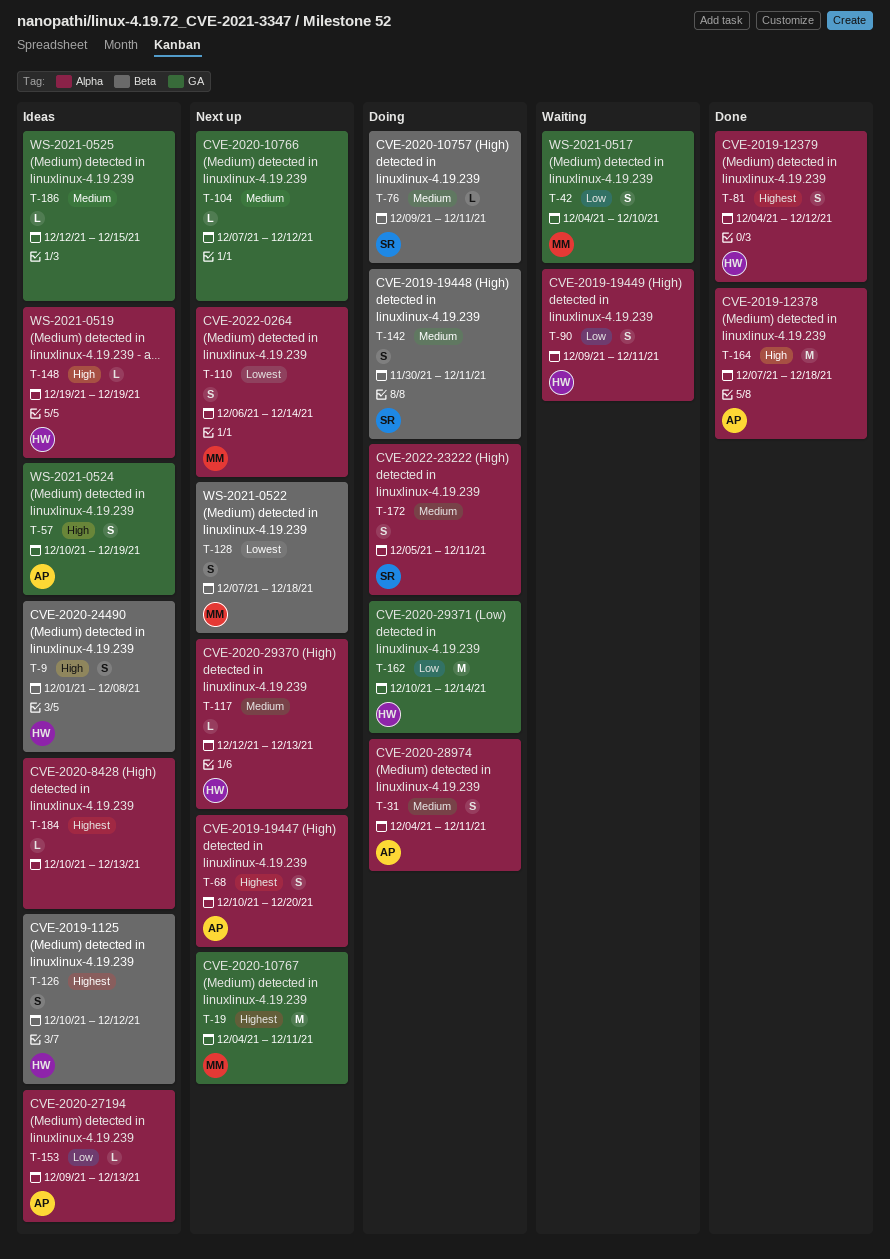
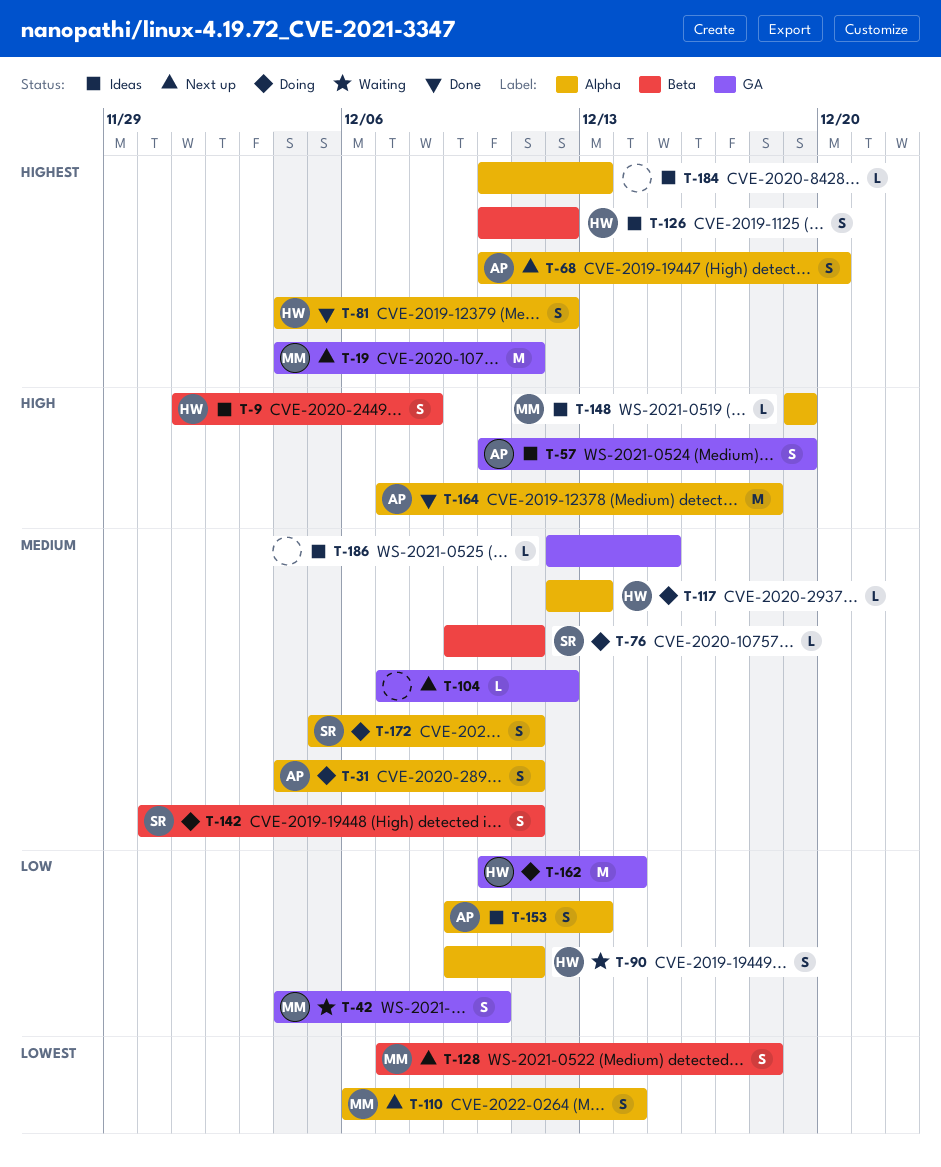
T-117, status: Next up -> Doing
T-148, owner: HW -> MM
T-153, estimate: L -> S

